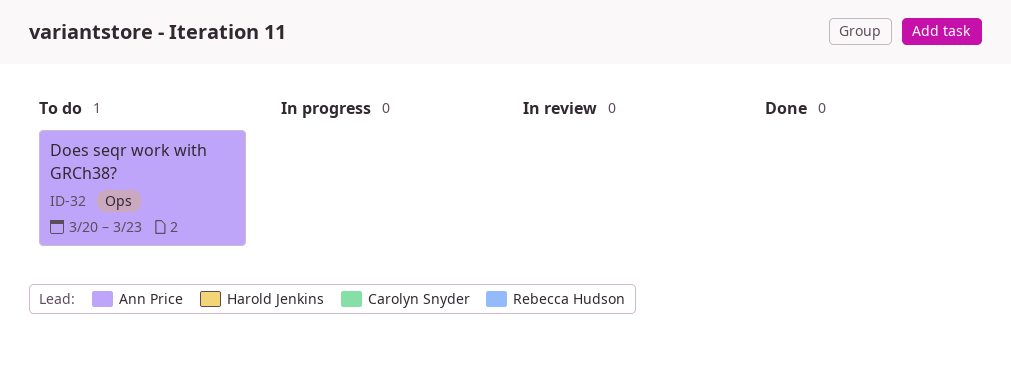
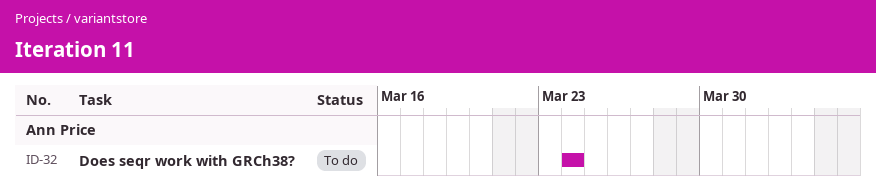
ID-32, start: Mar 20 -> Mar 24
ID-32, due: Mar 23 -> Mar 24

